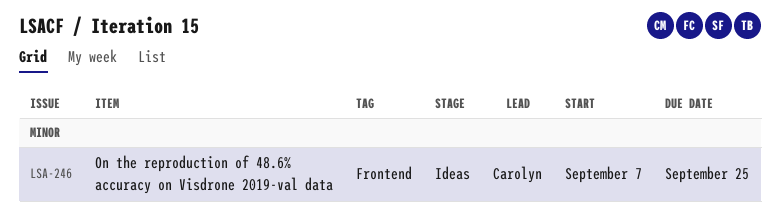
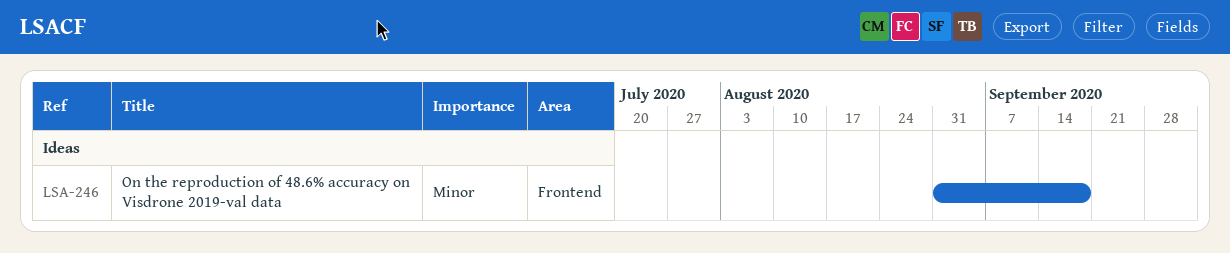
LSA-246, start: Sep 7 -> Aug 31
LSA-246, due: Sep 25 -> Sep 18

